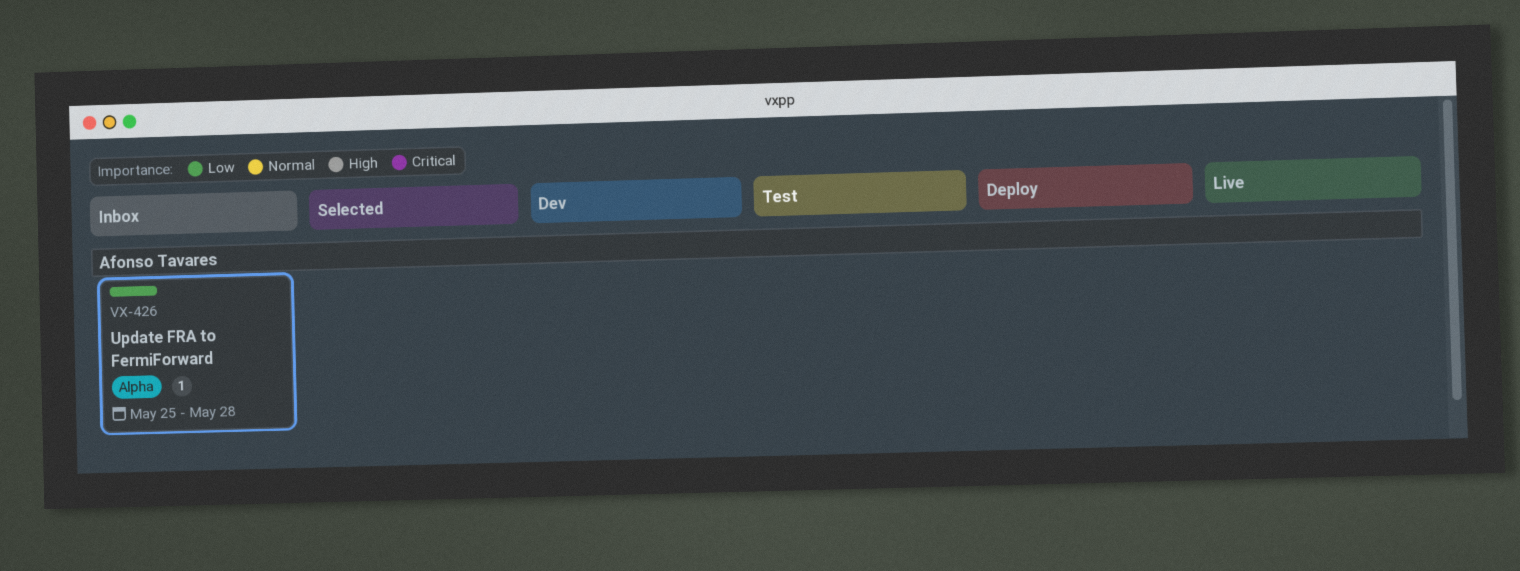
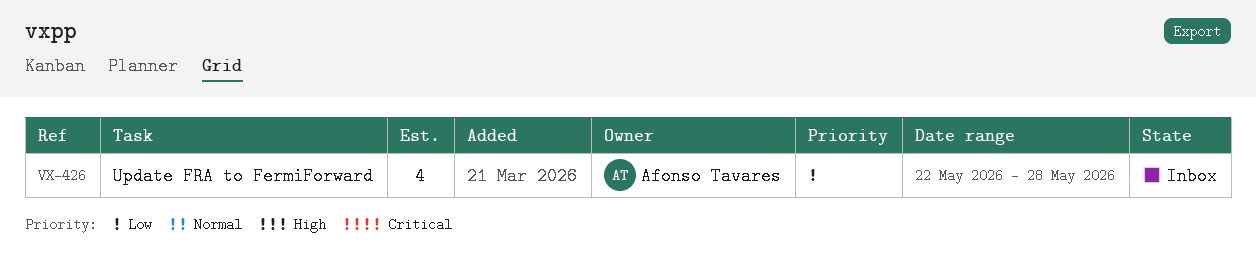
VX-426, estimate: 1 -> 4
VX-426, start: May 25 -> May 22

